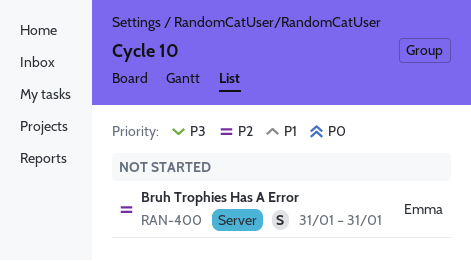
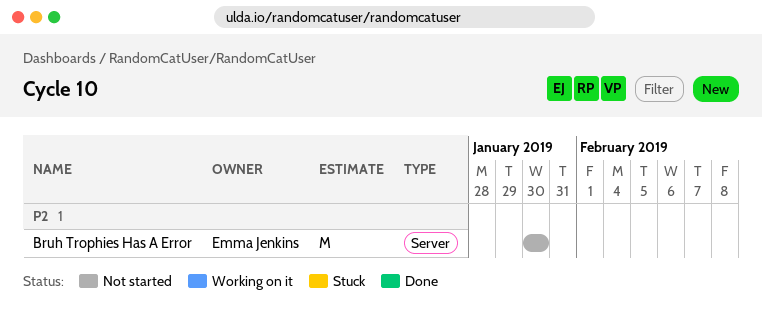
Bruh Trophies Has A Error, estimate: S -> M
Bruh Trophies Has A Error, start: Jan 31 -> Jan 30
Bruh Trophies Has A Error, due: Jan 31 -> Jan 30

